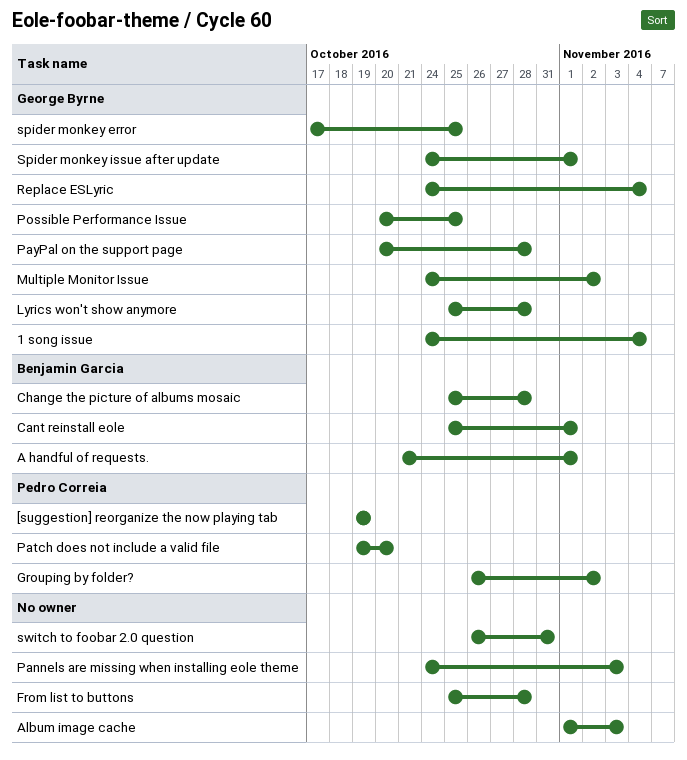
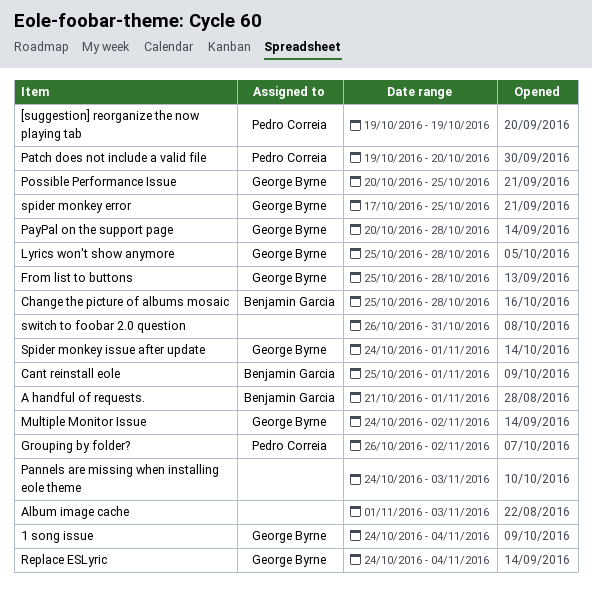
From list to buttons, owner: none -> George Byrne

